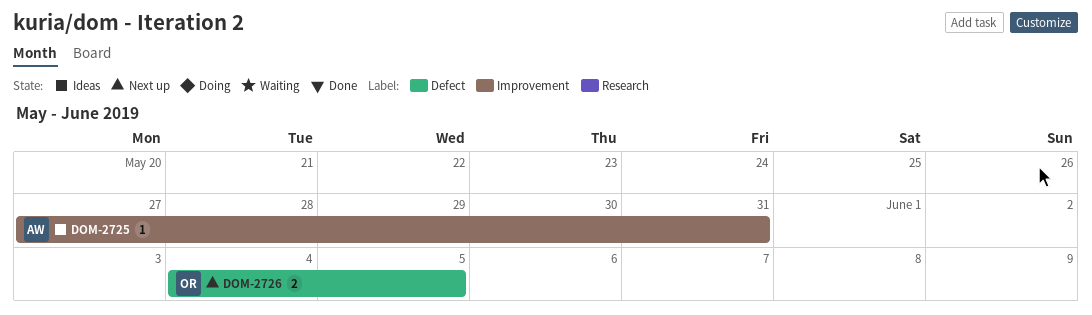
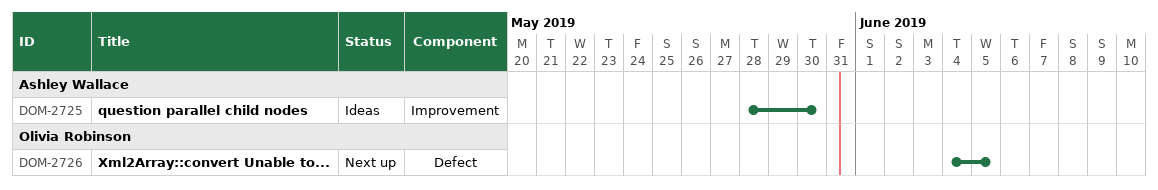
DOM-2725, start: May 27 -> May 28
DOM-2725, due: May 31 -> May 30

